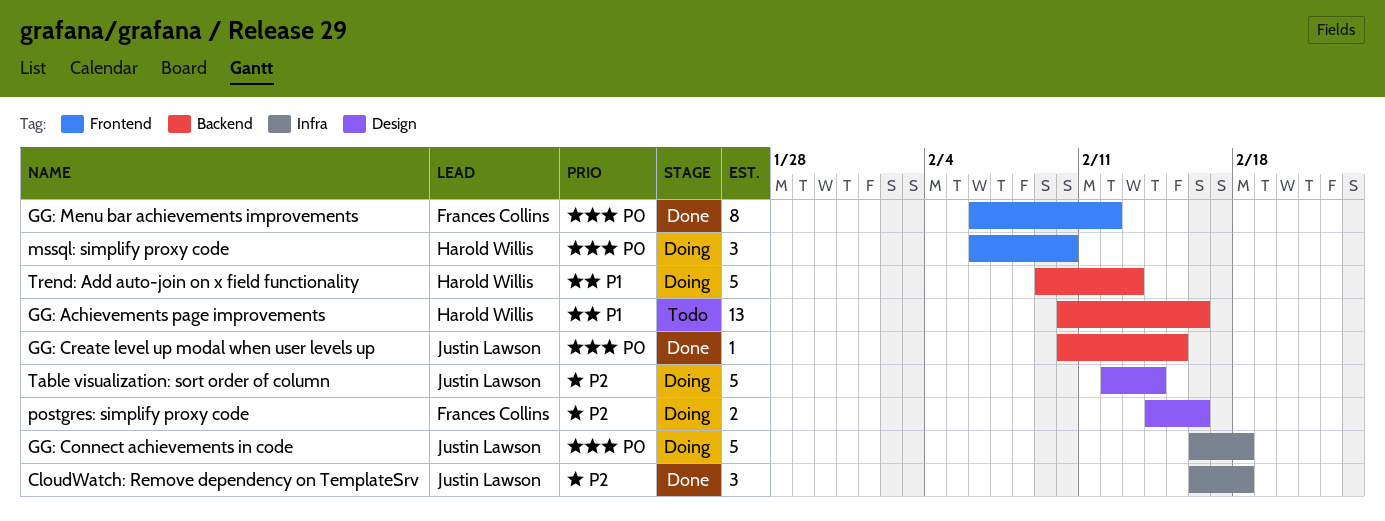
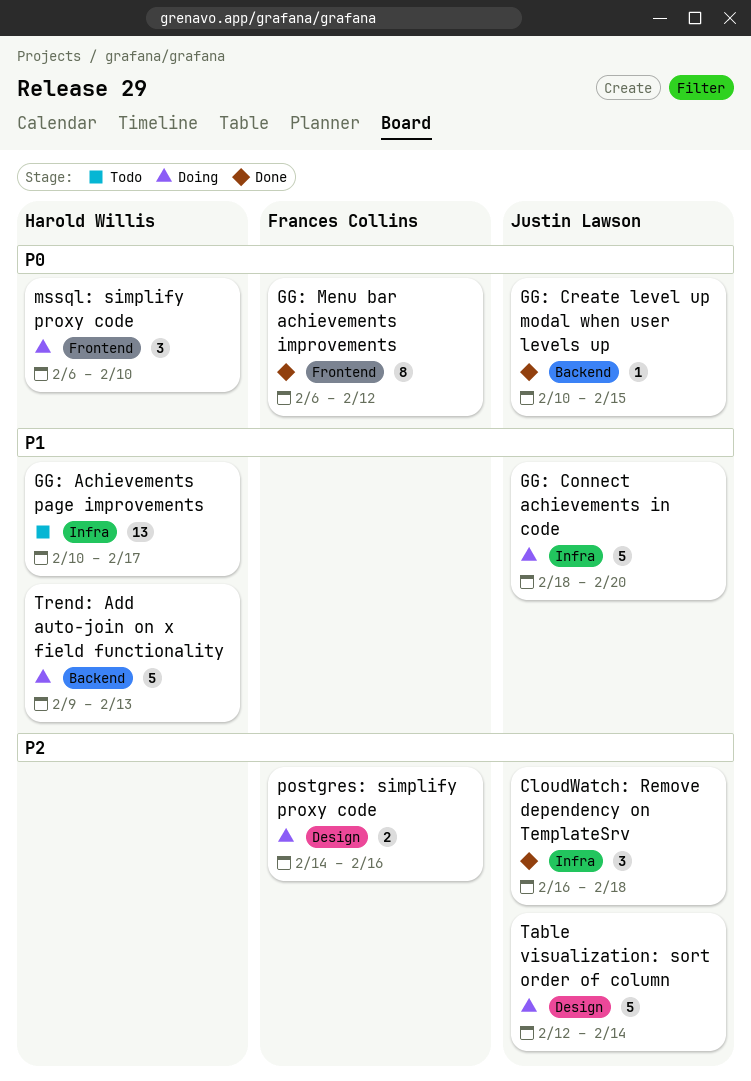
GG: Achievements page improvements, label: Backend -> Infra
GG: Achievements page improvements, due: Feb 16 -> Feb 17
GG: Connect achievements in code, priority: P0 -> P1
GG: Connect achievements in code, start: Feb 16 -> Feb 18
GG: Connect achievements in code, due: Feb 18 -> Feb 20

